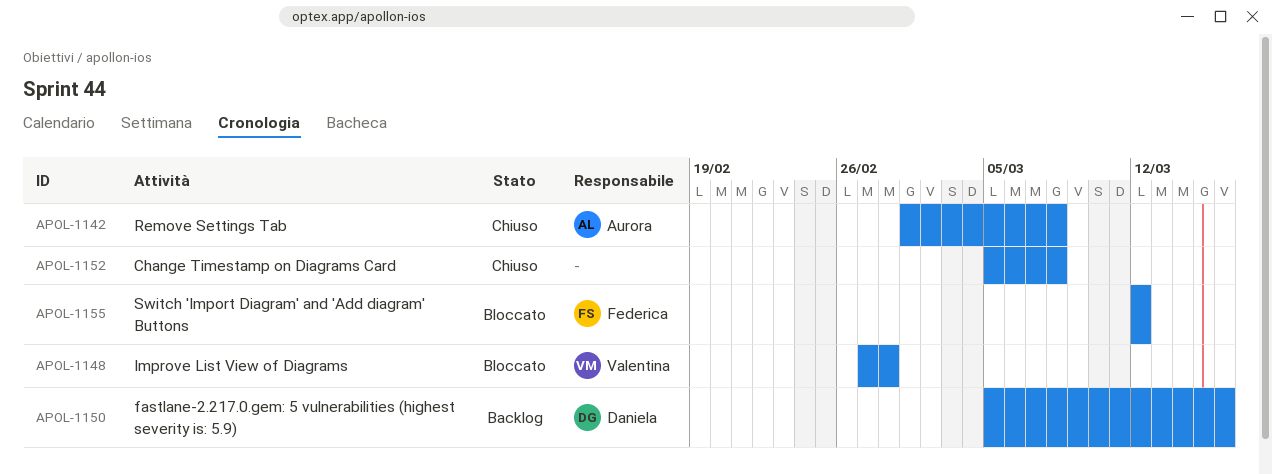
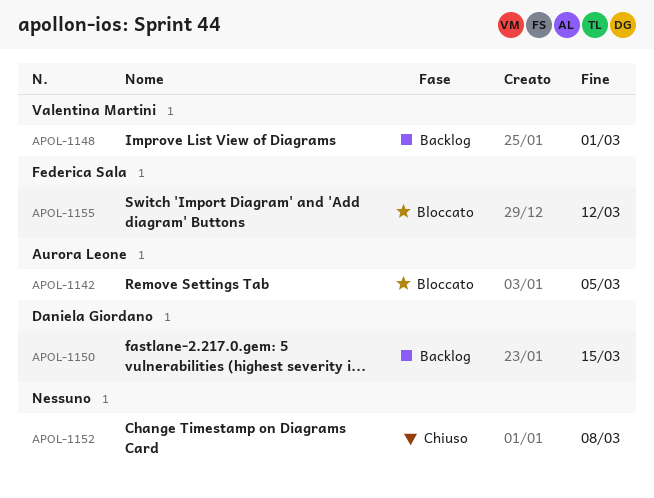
APOL-1142, status: Chiuso -> Bloccato
APOL-1142, due: Mar 8 -> Mar 5
APOL-1148, status: Bloccato -> Backlog
APOL-1148, due: Feb 28 -> Mar 1
APOL-1150, due: Mar 16 -> Mar 15

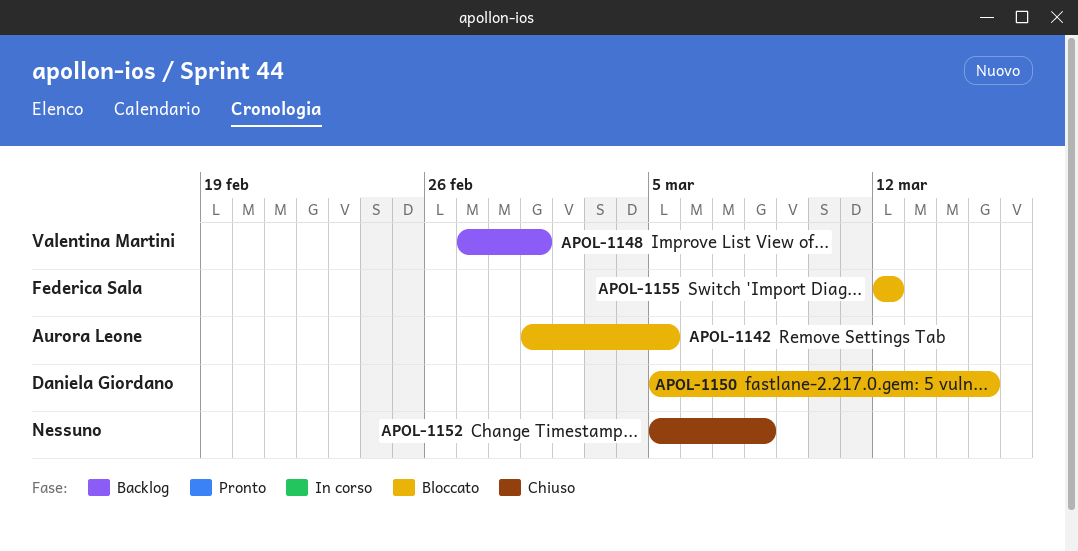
APOL-1150, status: Backlog -> Bloccato

